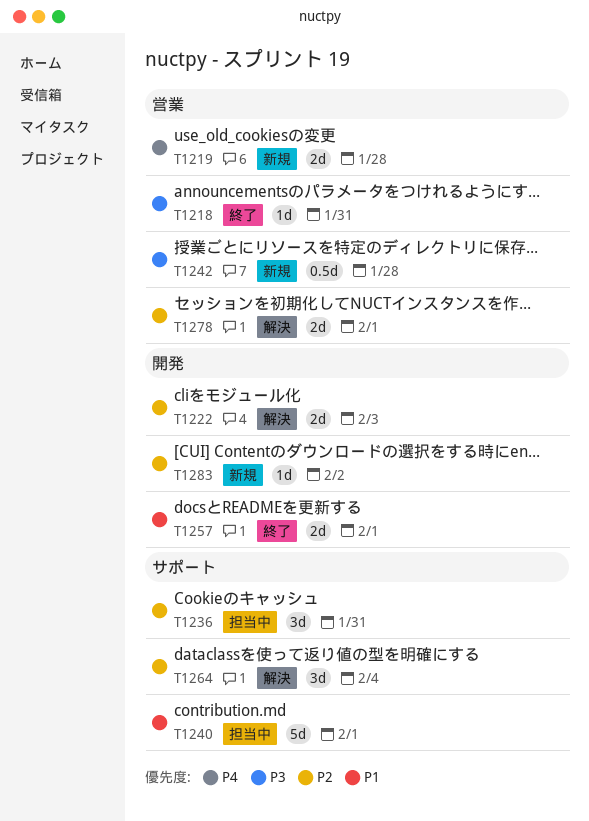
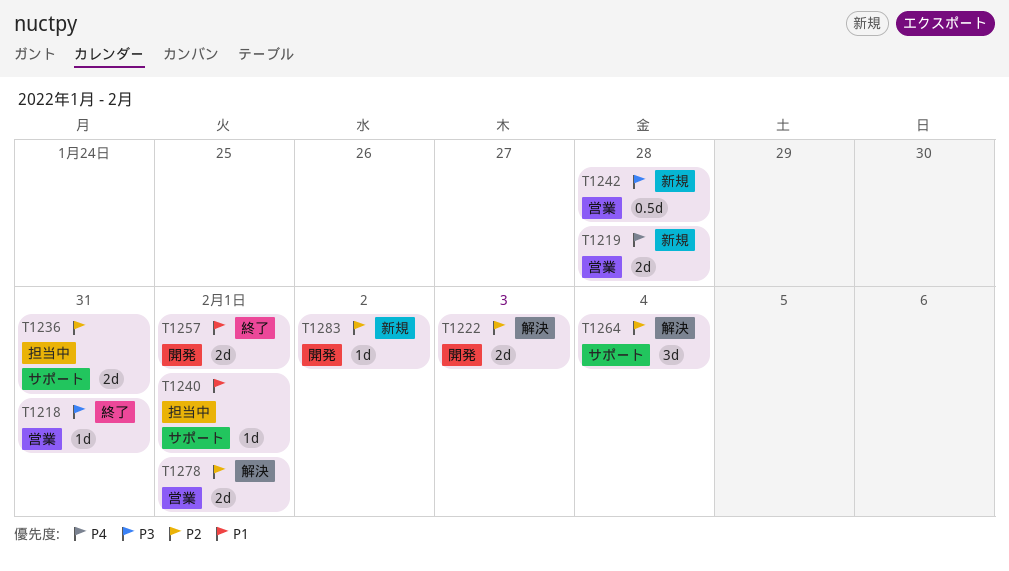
T1236, estimate: 3d -> 2d
T1240, estimate: 5d -> 1d

